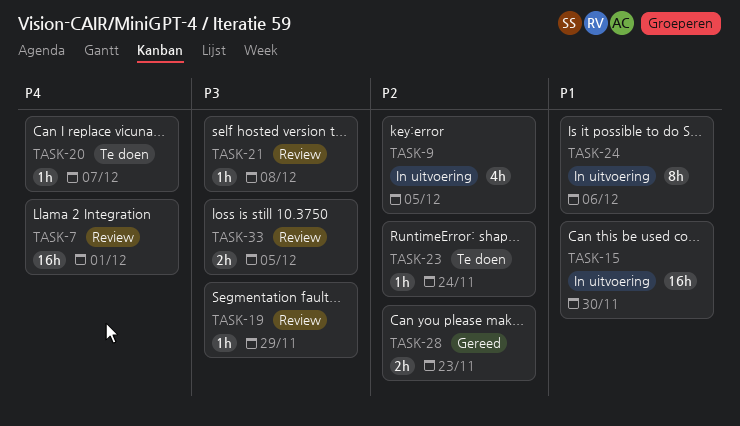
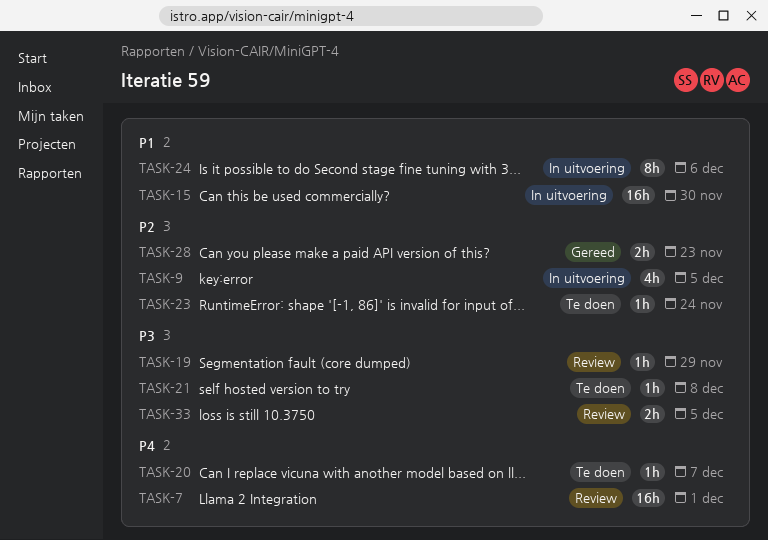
TASK-21, status: Review -> Te doen

